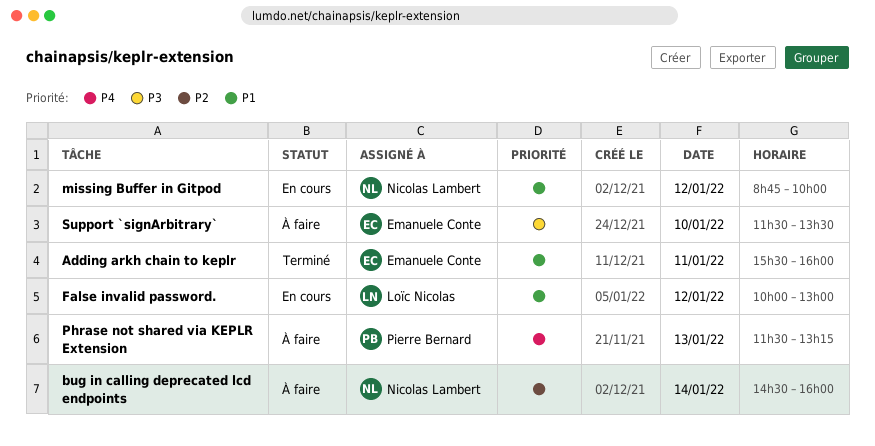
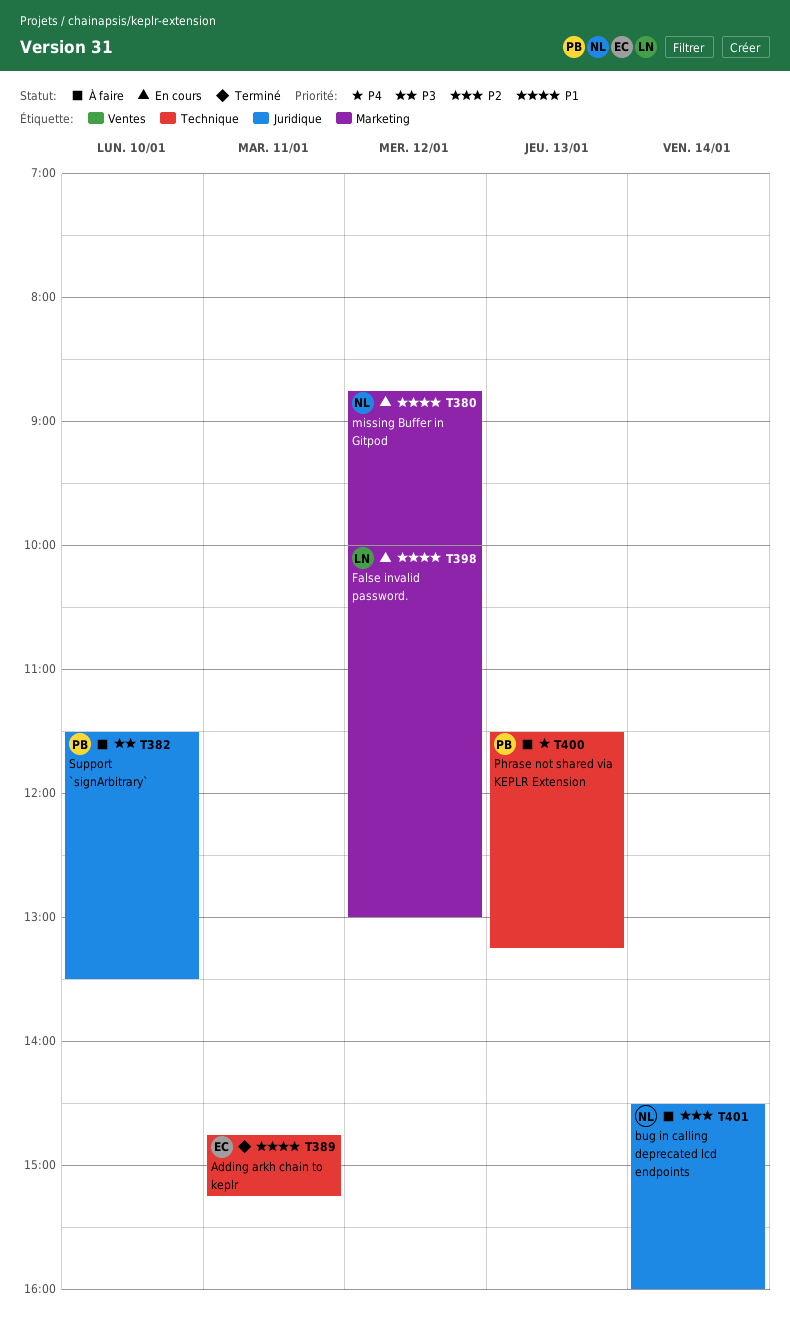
Adding arkh chain to keplr, begins: 15:30 -> 14:45
Adding arkh chain to keplr, ends: 16:00 -> 15:15
Support `signArbitrary`, owner: Emanuele Conte -> Pierre Bernard

